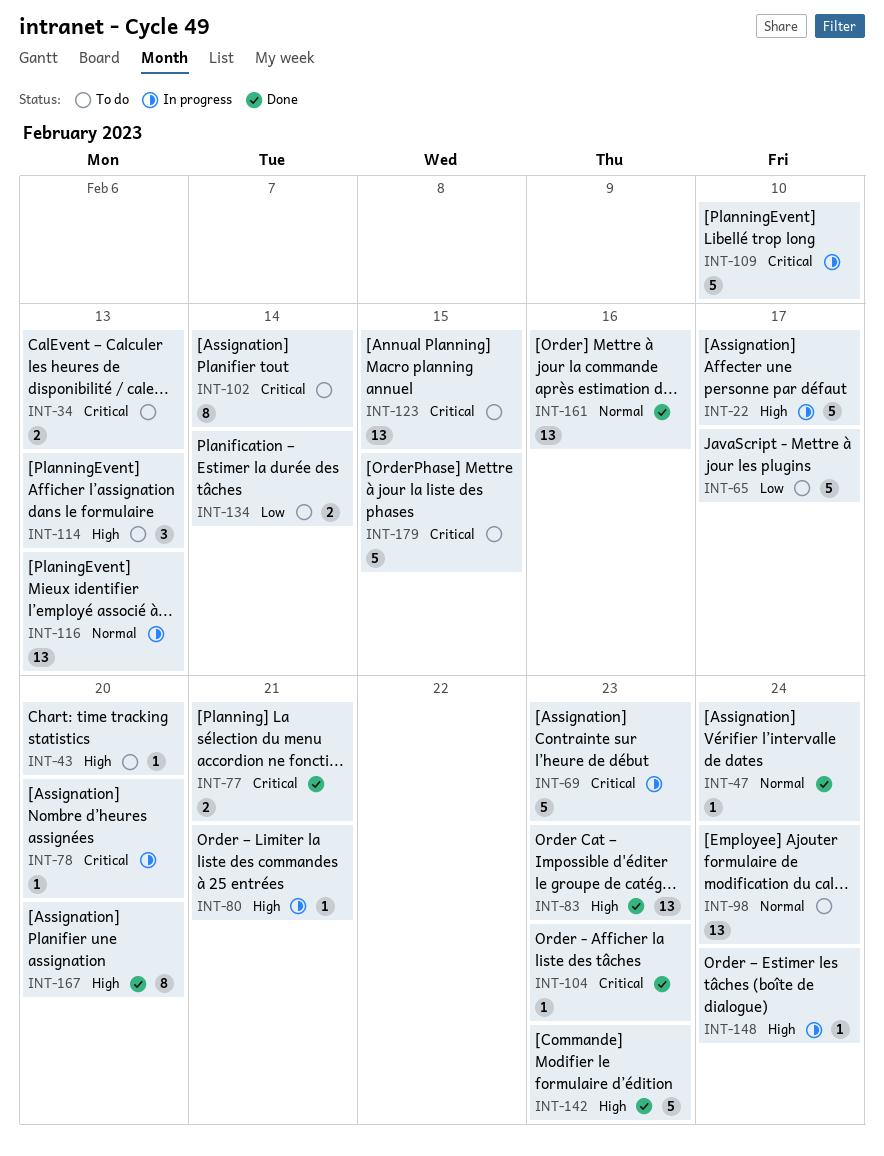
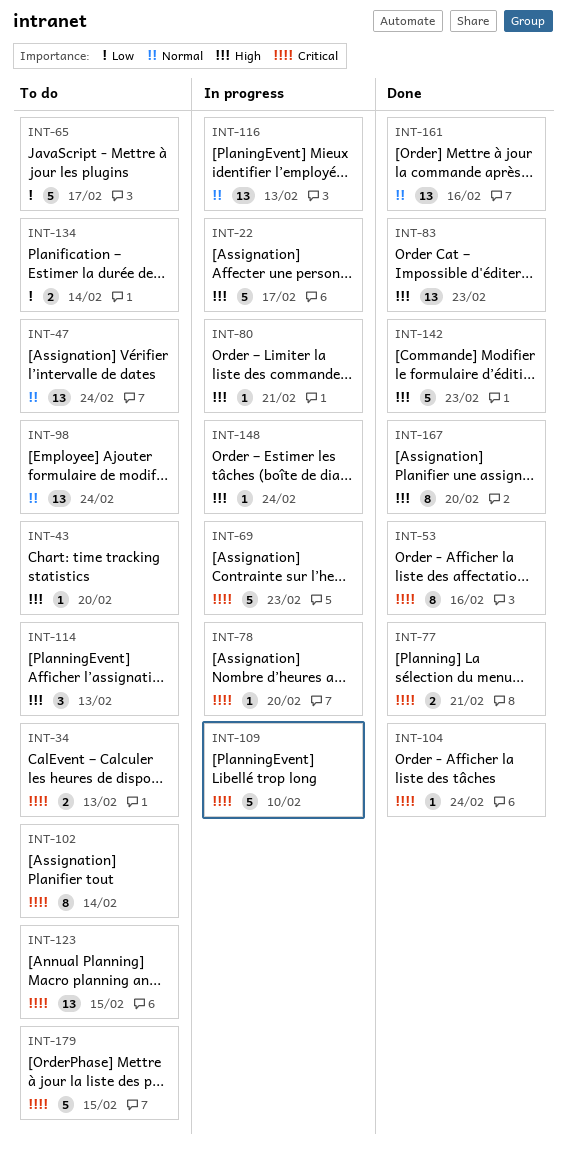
INT-47, status: Done -> To do
INT-47, estimate: 1 -> 13
INT-53: none -> present
INT-104, due: Feb 23 -> Feb 24

